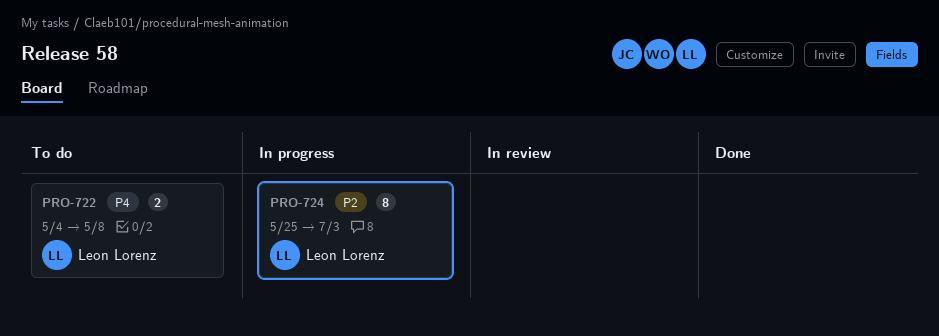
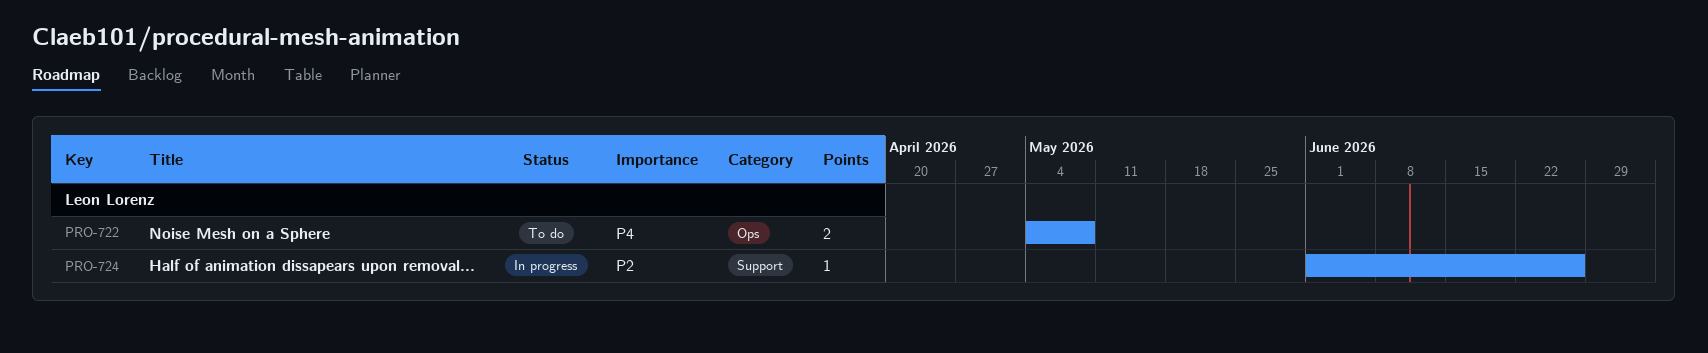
PRO-724, estimate: 8 -> 1
PRO-724, start: May 25 -> Jun 1
PRO-724, due: Jul 3 -> Jun 26

